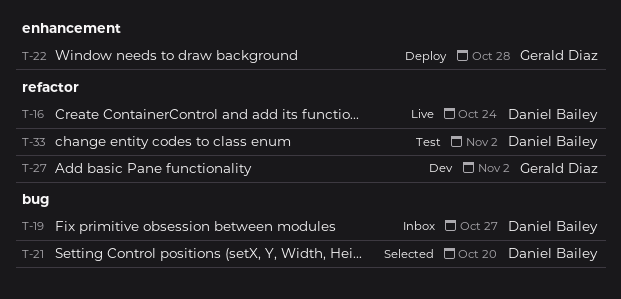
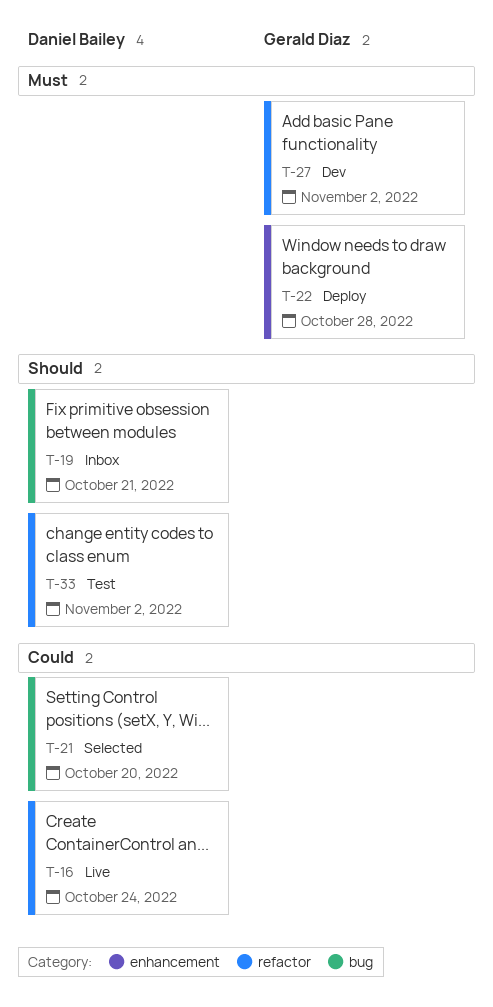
T-19, due: Oct 27 -> Oct 21

